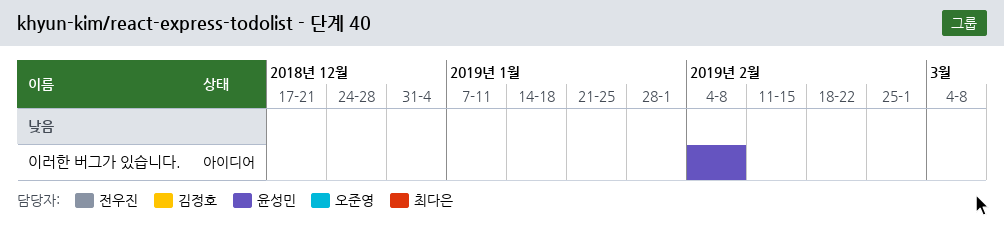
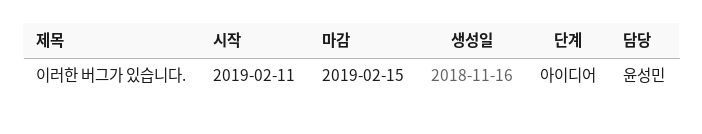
이러한 버그가 있습니다., start: Feb 4 -> Feb 11
이러한 버그가 있습니다., due: Feb 8 -> Feb 15

